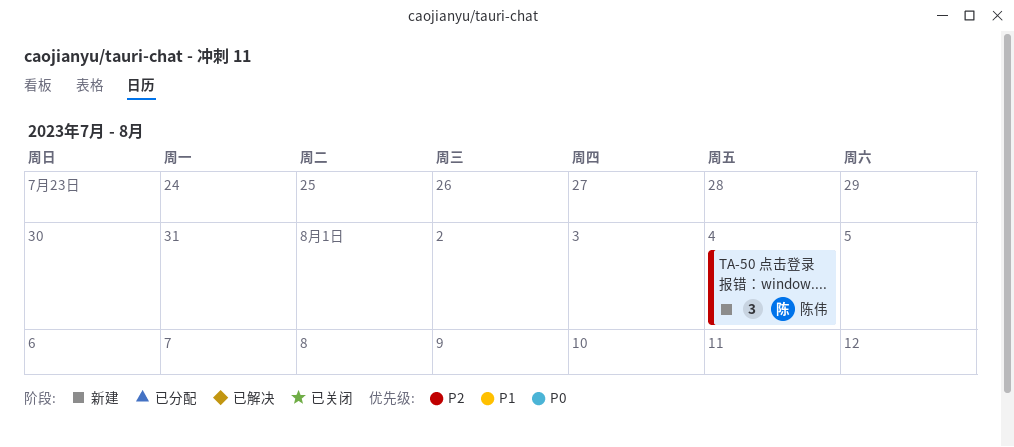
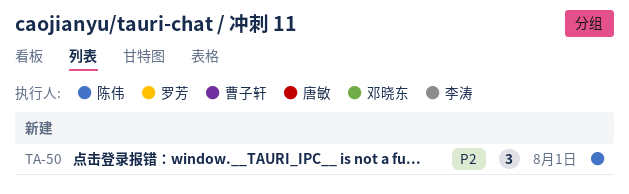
TA-50, due: Aug 4 -> Aug 1

